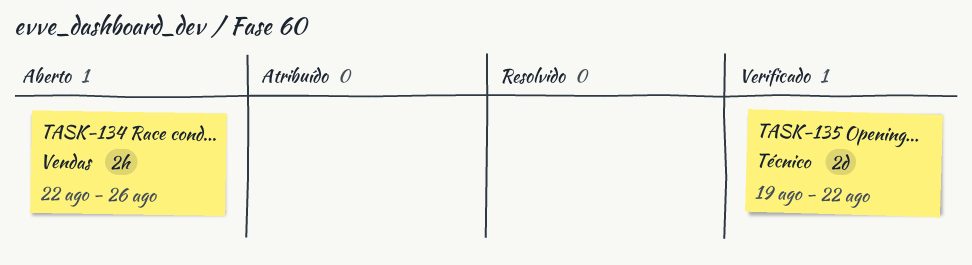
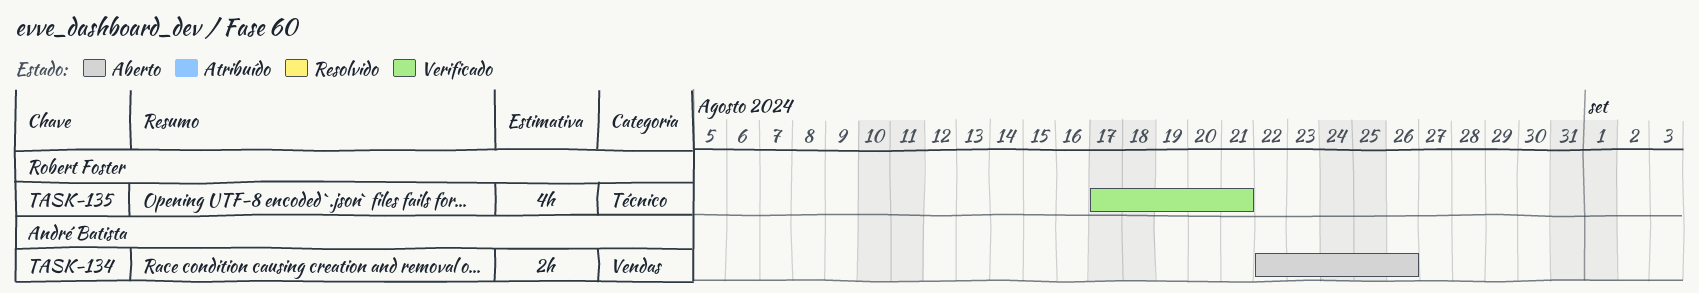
TASK-135, estimate: 2d -> 4h
TASK-135, start: Aug 19 -> Aug 17
TASK-135, due: Aug 22 -> Aug 21

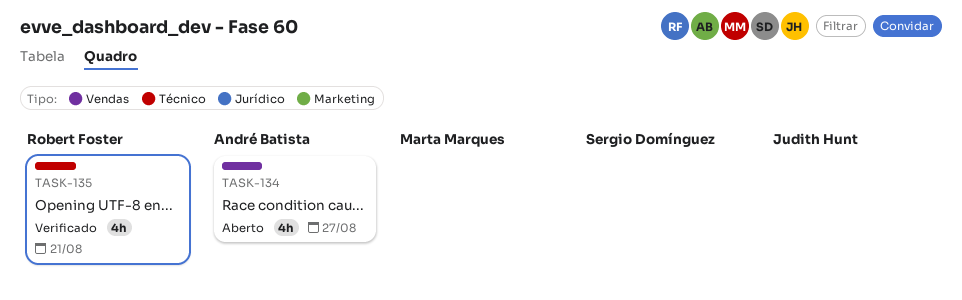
TASK-134, estimate: 2h -> 4h
TASK-134, due: Aug 26 -> Aug 27

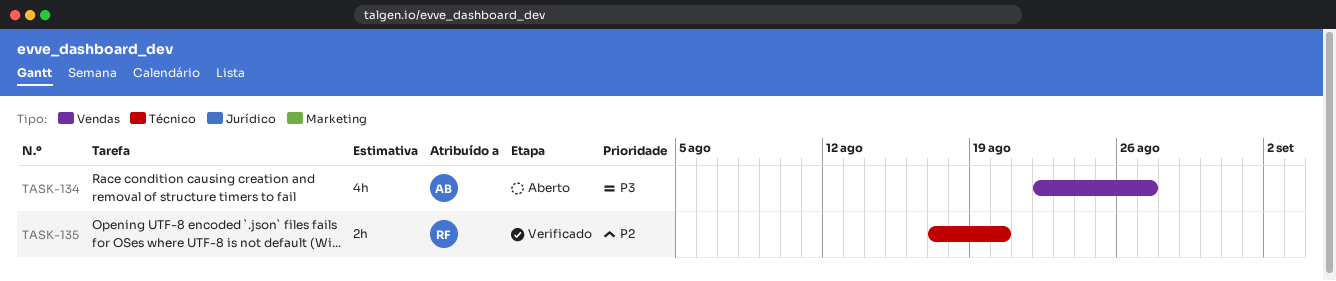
TASK-135, estimate: 4h -> 2h
TASK-135, due: Aug 21 -> Aug 20

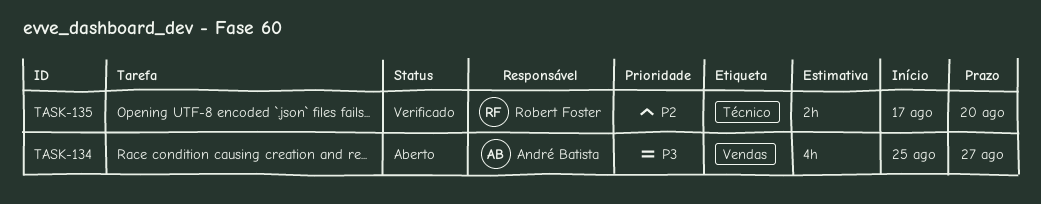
TASK-134, start: Aug 22 -> Aug 25

